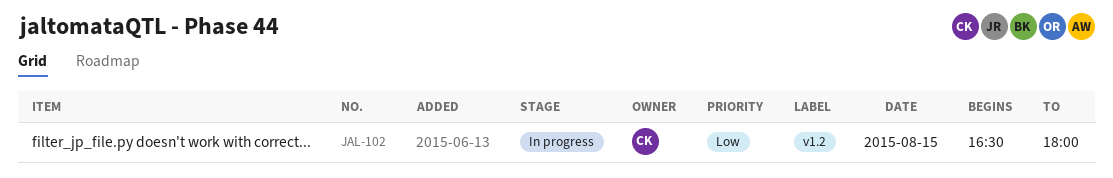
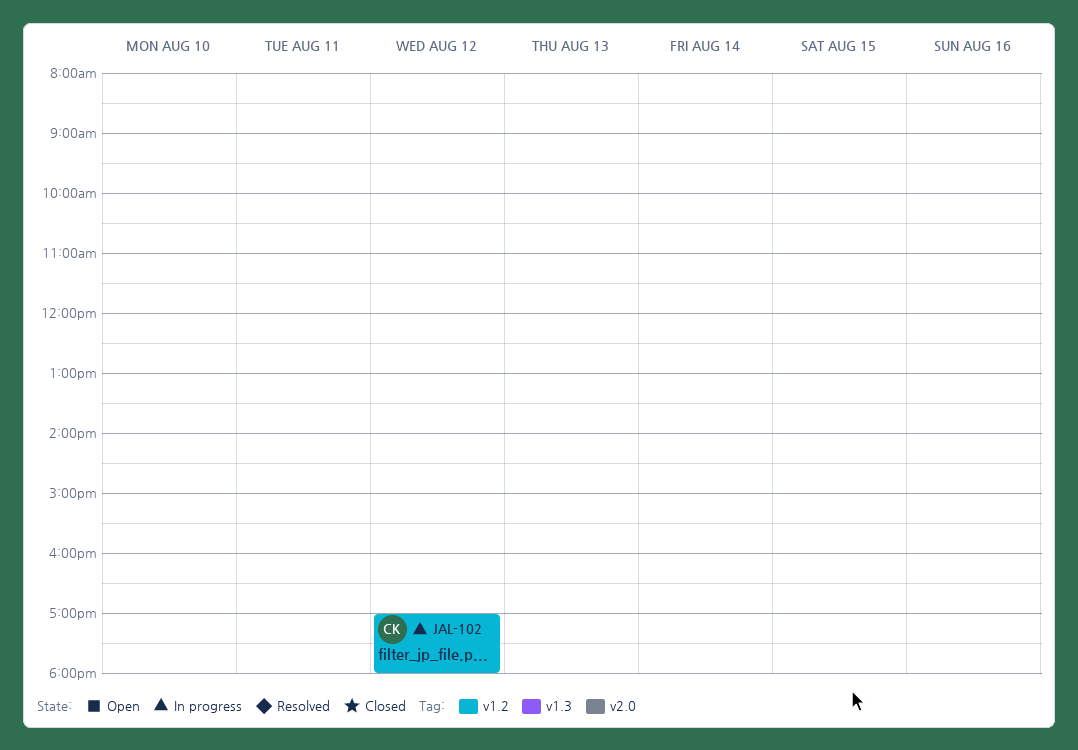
JAL-102, day: Aug 15 -> Aug 12
JAL-102, begins: 16:30 -> 17:00

